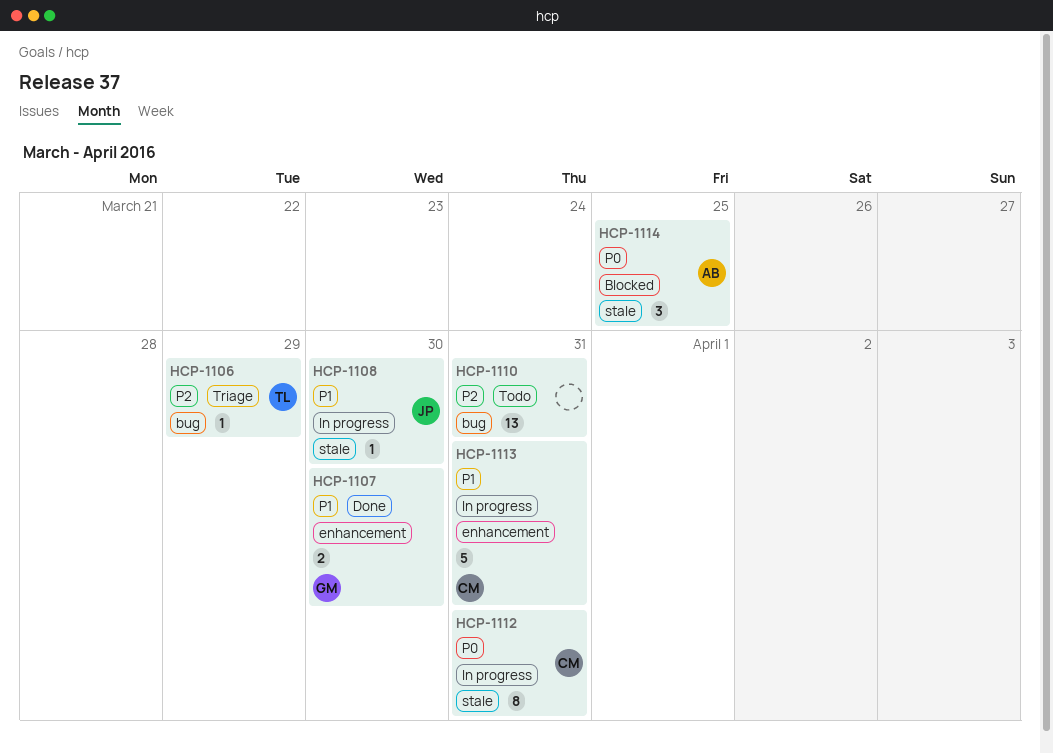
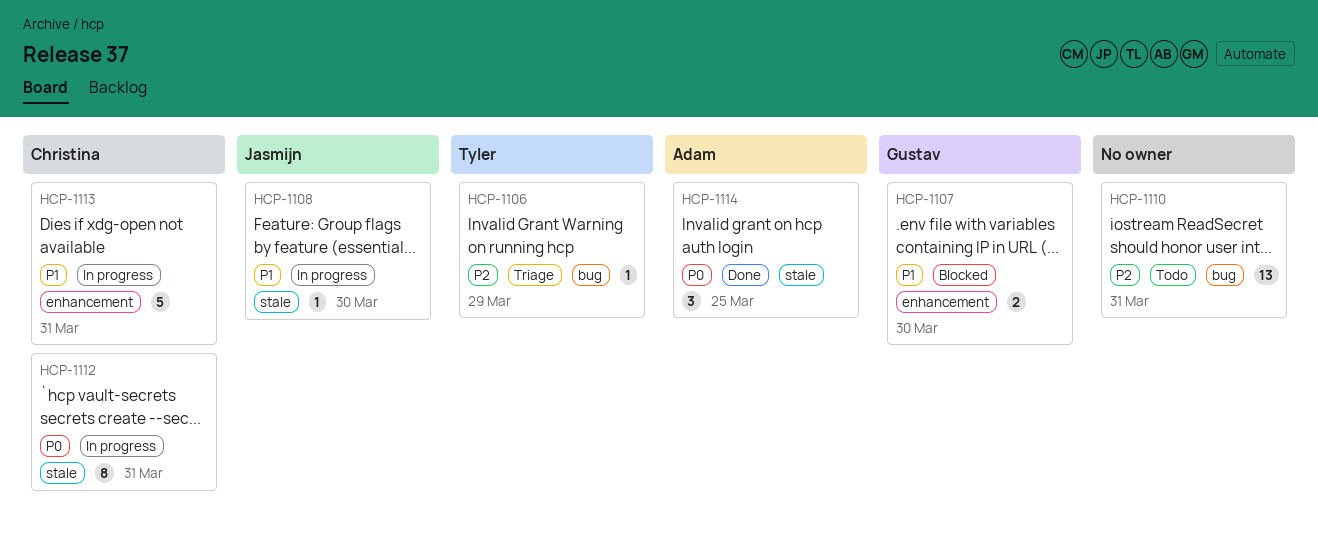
HCP-1107, status: Done -> Blocked
HCP-1114, status: Blocked -> Done

